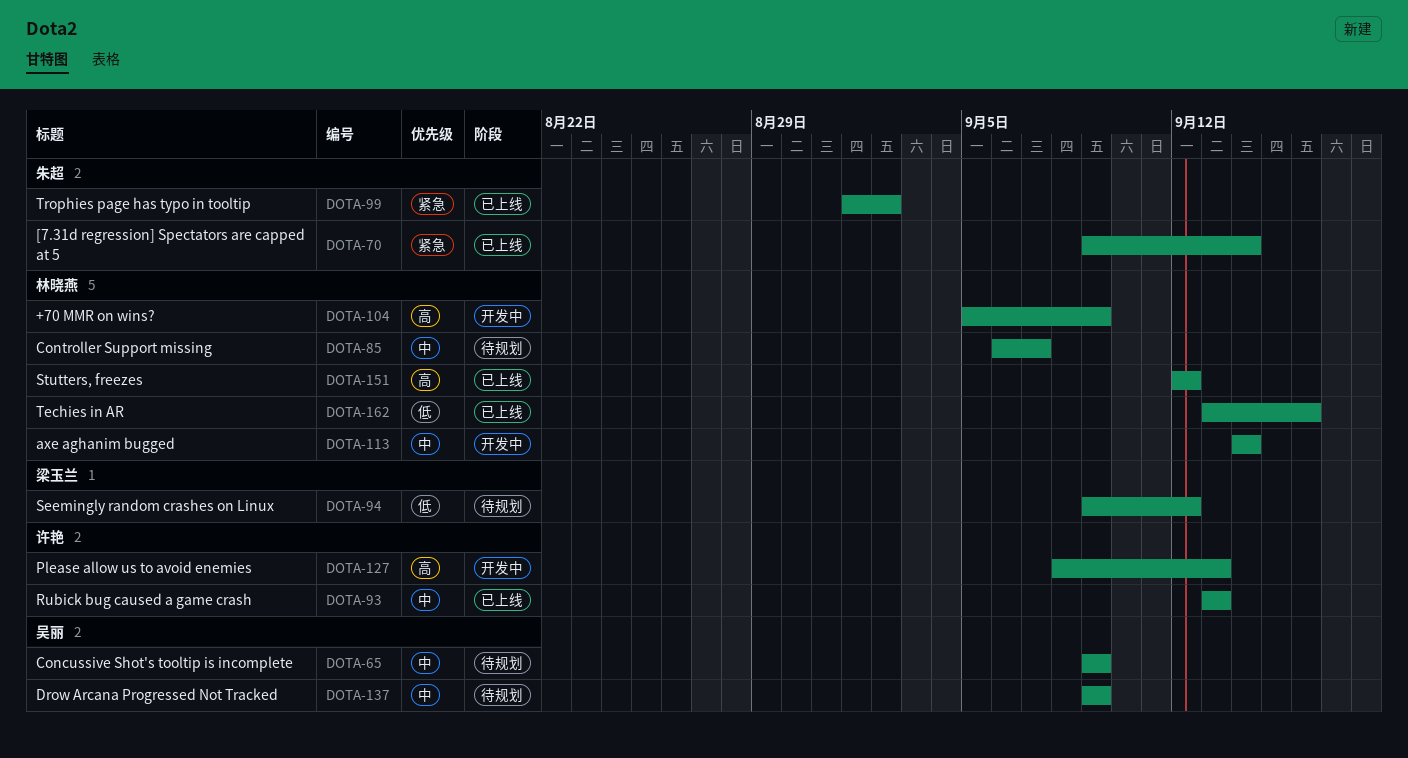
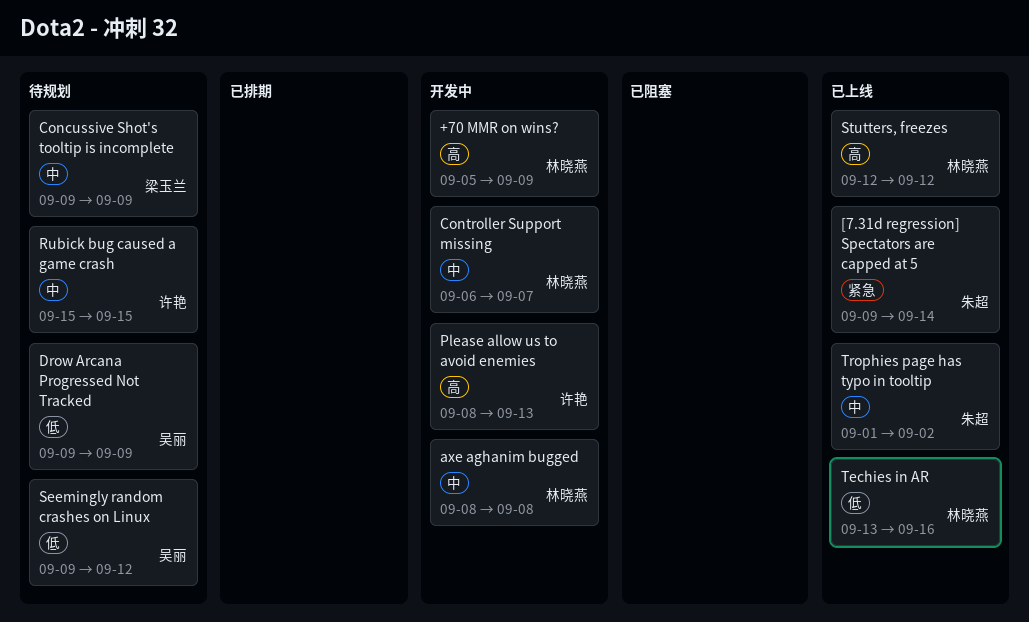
axe aghanim bugged, start: Sep 14 -> Sep 8
axe aghanim bugged, due: Sep 14 -> Sep 8
Concussive Shot's tooltip is incomplete, owner: 吴丽 -> 梁玉兰
Controller Support missing, status: 待规划 -> 开发中
Drow Arcana Progressed Not Tracked, priority: 中 -> 低
Rubick bug caused a game crash, status: 已上线 -> 待规划
Rubick bug caused a game crash, start: Sep 13 -> Sep 15
Rubick bug caused a game crash, due: Sep 13 -> Sep 15
Seemingly random crashes on Linux, owner: 梁玉兰 -> 吴丽
Trophies page has typo in tooltip, priority: 紧急 -> 中

